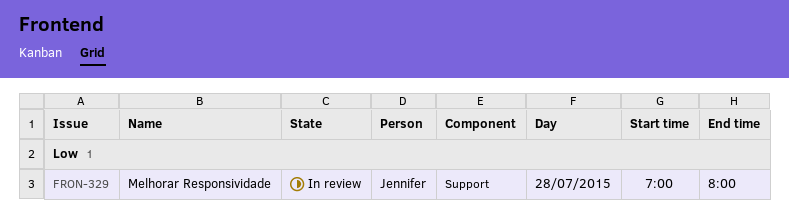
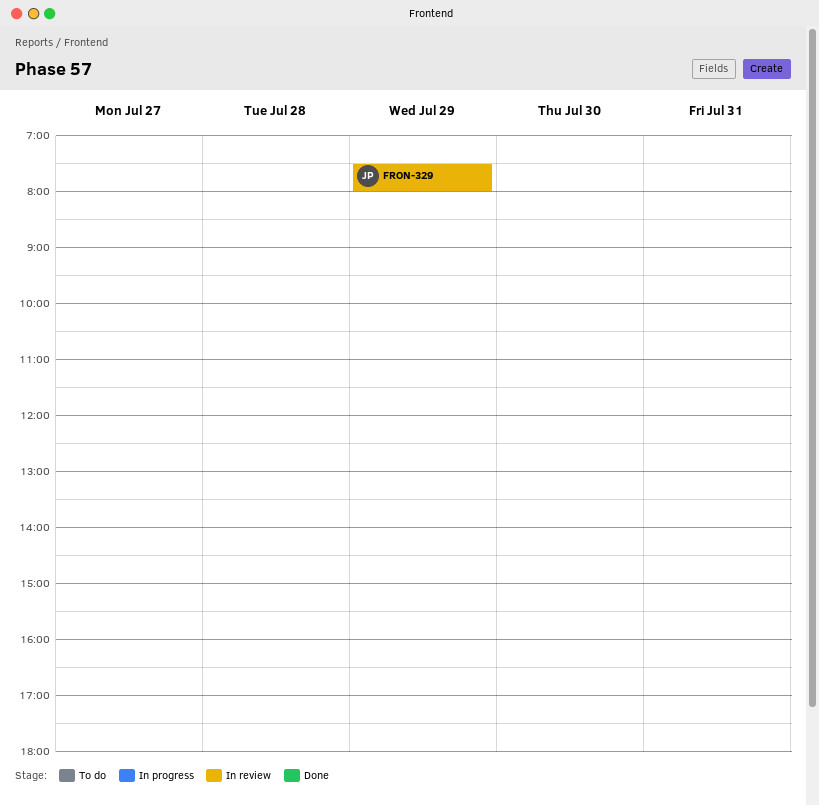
FRON-329, day: Jul 28 -> Jul 29
FRON-329, begins: 07:00 -> 07:30

